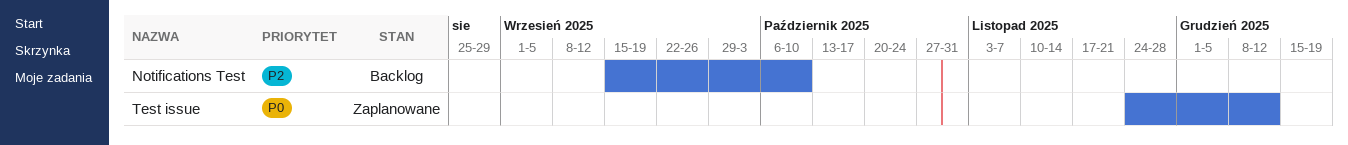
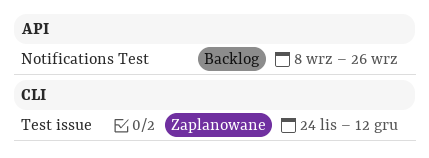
Notifications Test, start: Sep 15 -> Sep 8
Notifications Test, due: Oct 10 -> Sep 26

